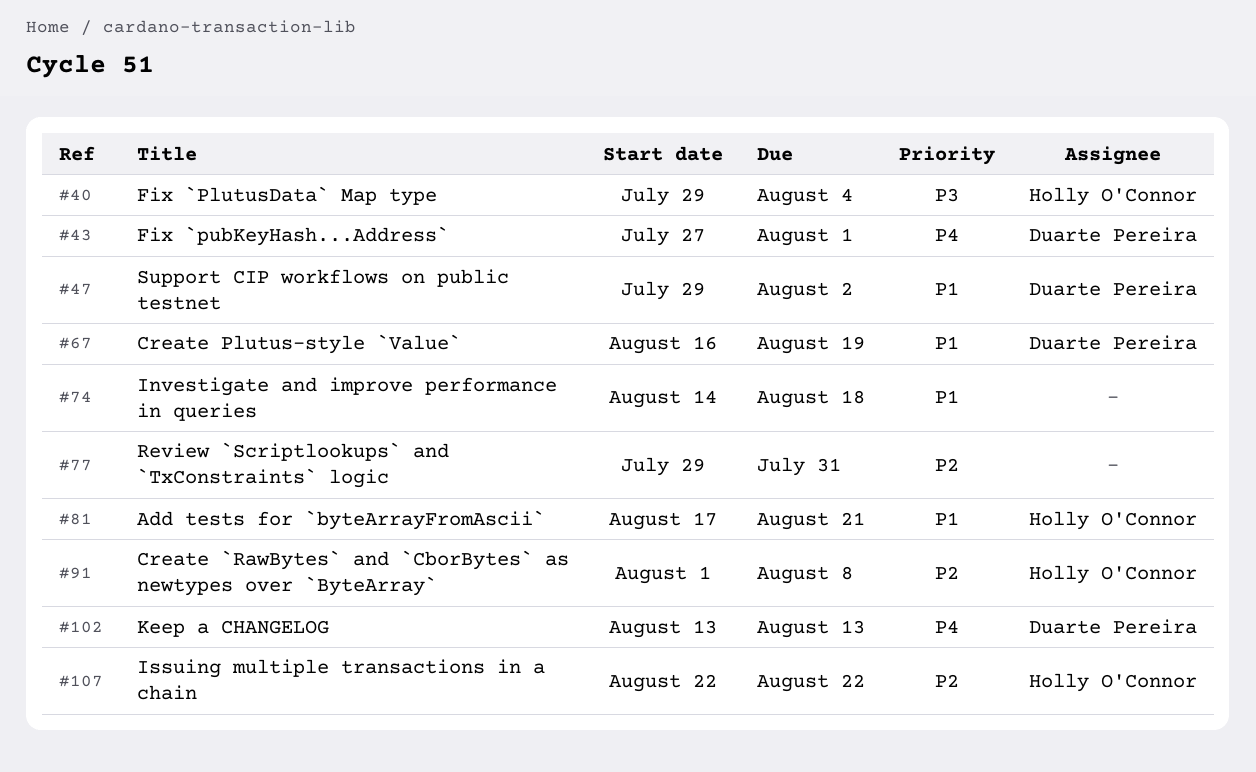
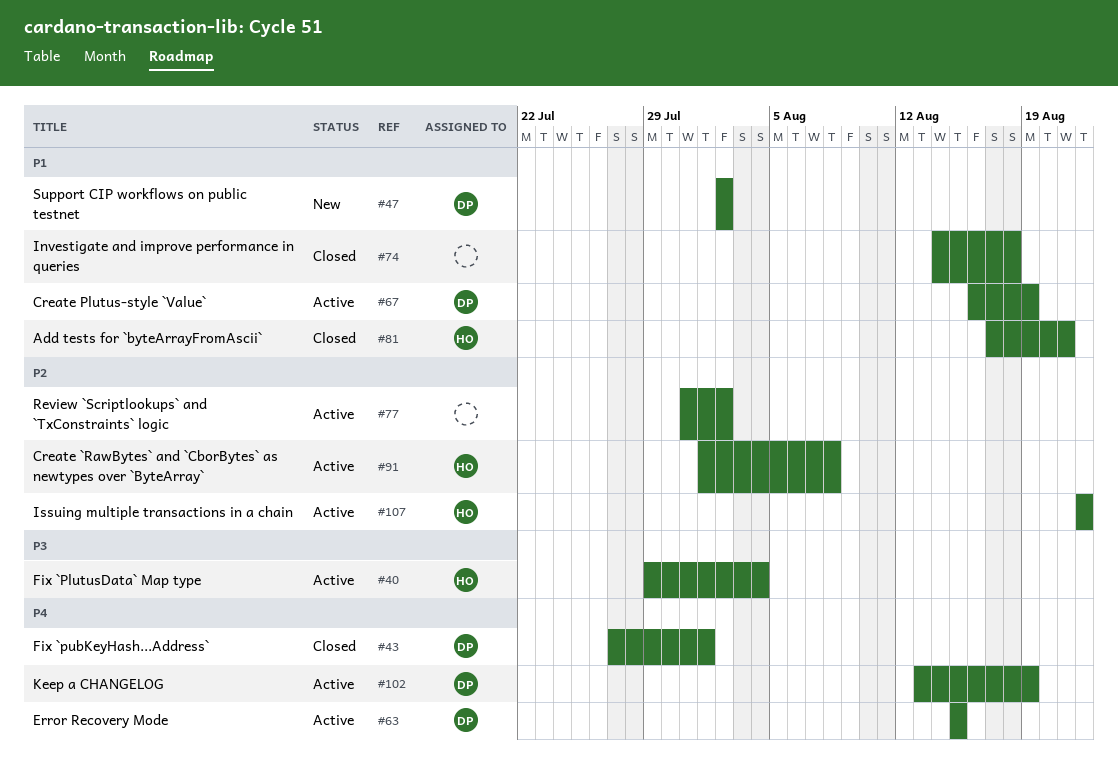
#47, start: Jul 29 -> Aug 2
#63: none -> present
#77, start: Jul 29 -> Jul 31
#77, due: Jul 31 -> Aug 2
#102, due: Aug 13 -> Aug 19

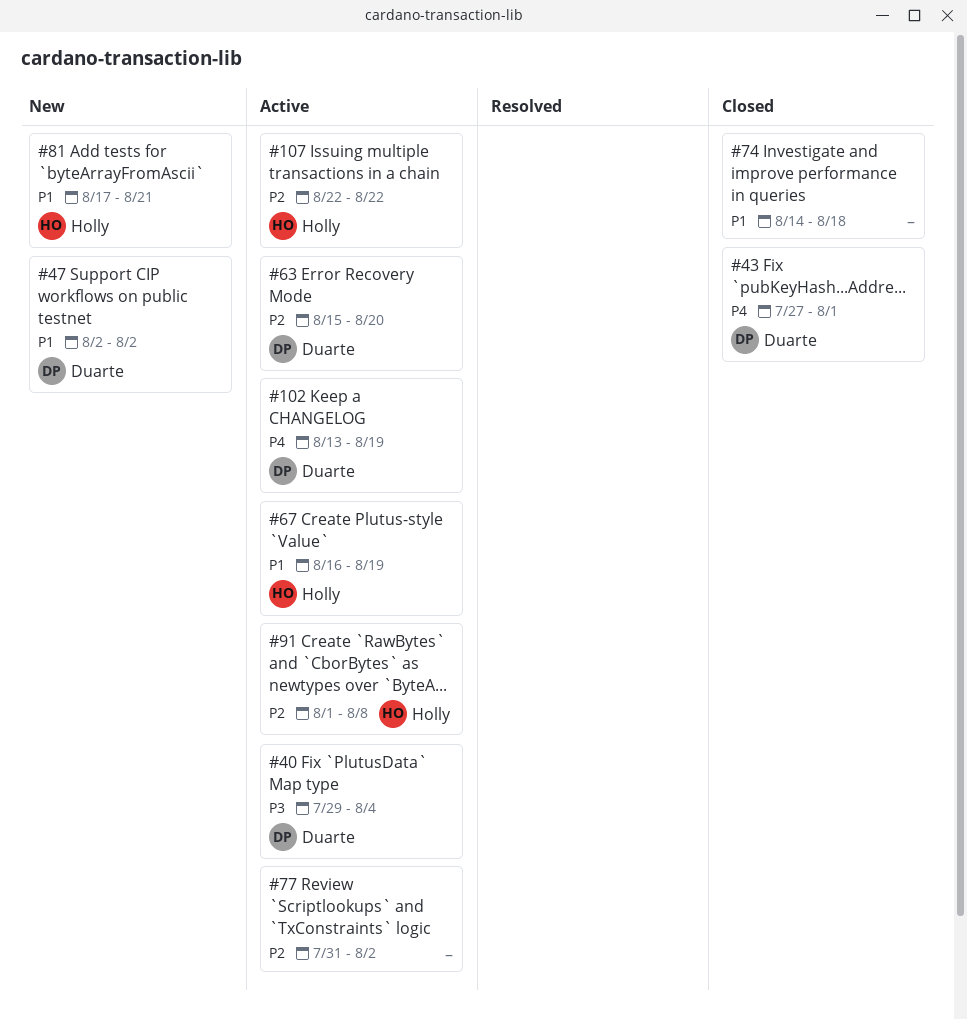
#40, owner: Holly -> Duarte
#63, priority: P4 -> P2
#63, due: Aug 15 -> Aug 20
#67, owner: Duarte -> Holly
#81, status: Closed -> New

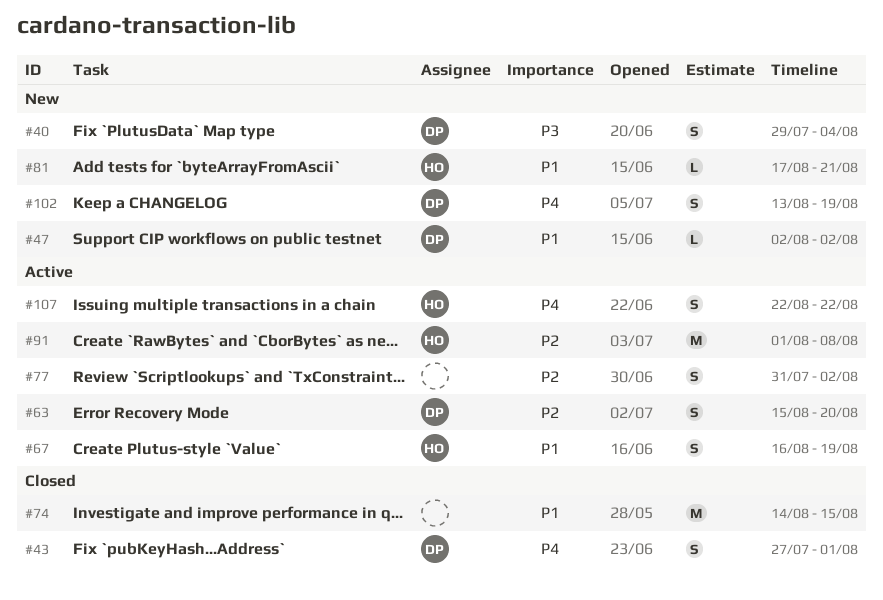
#40, status: Active -> New
#74, due: Aug 18 -> Aug 15
#102, status: Active -> New
#107, priority: P2 -> P4

